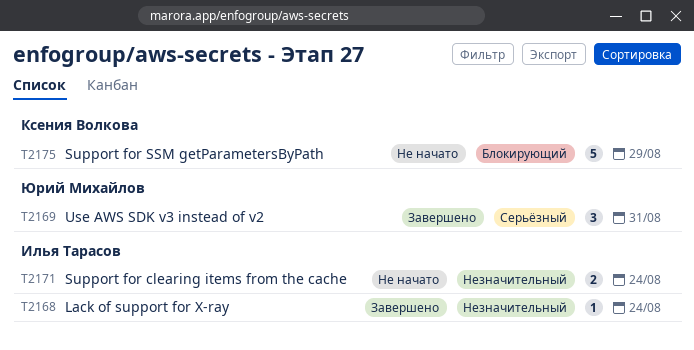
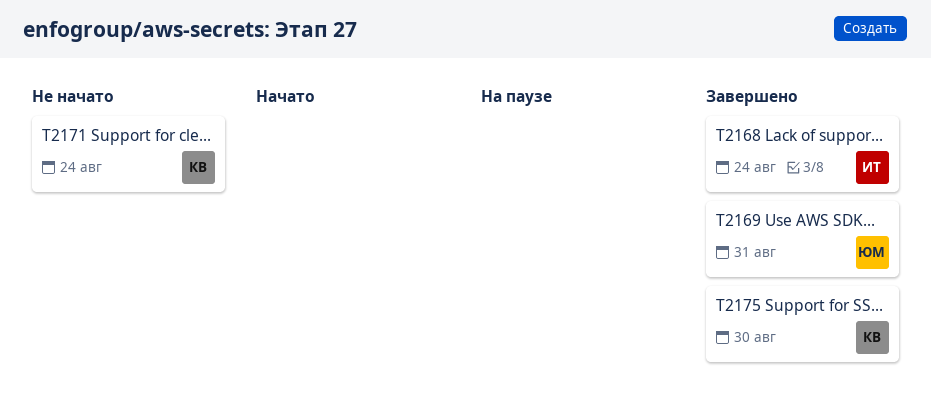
T2171, owner: Илья Тарасов -> Ксения Волкова
T2175, status: Не начато -> Завершено
T2175, due: Aug 29 -> Aug 30

